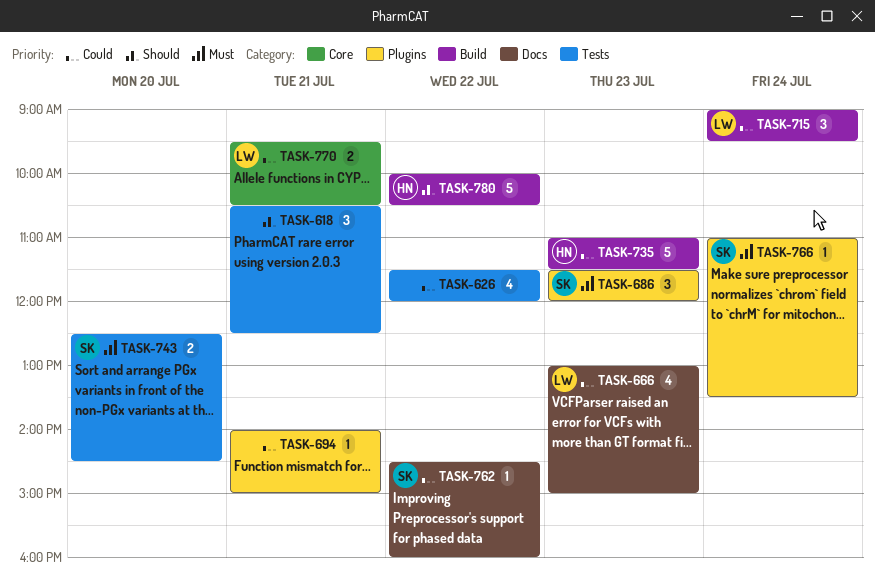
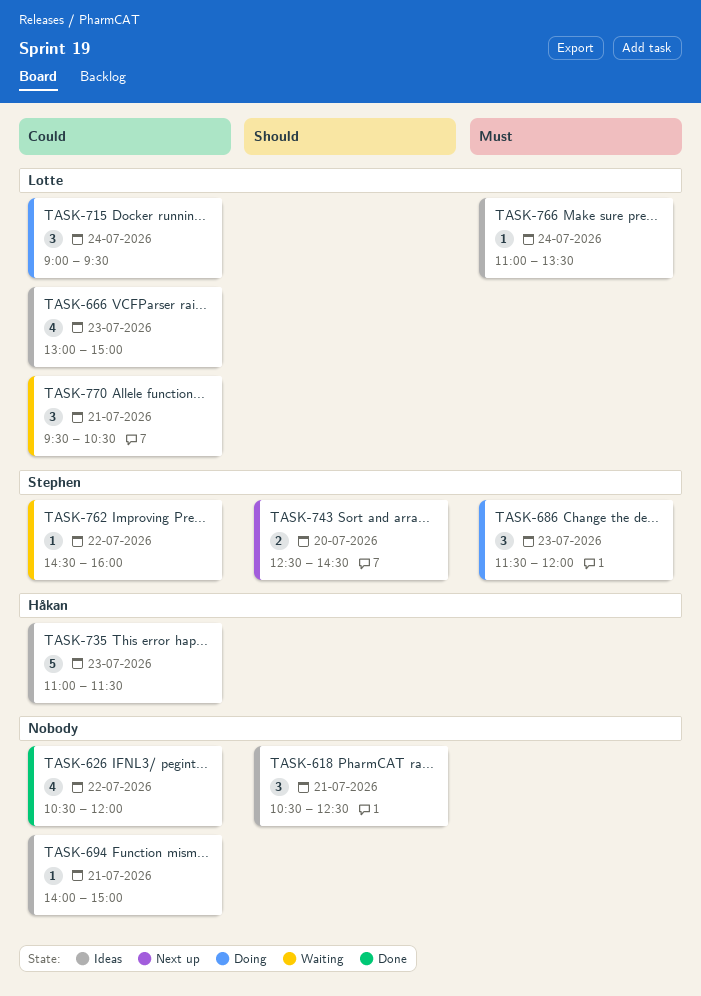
TASK-626, begins: 11:30 -> 10:30
TASK-743, priority: Must -> Should
TASK-766, owner: Stephen -> Lotte
TASK-770, estimate: 2 -> 3
TASK-780: present -> none

